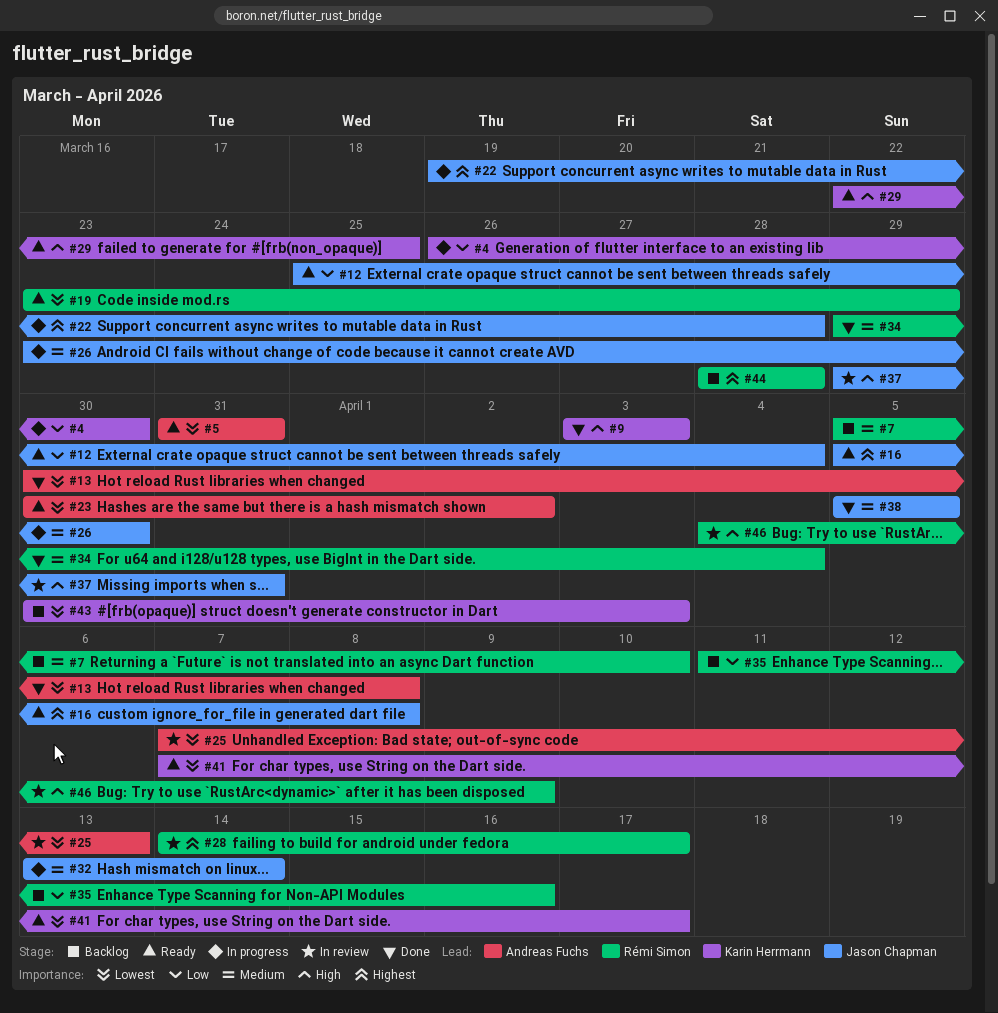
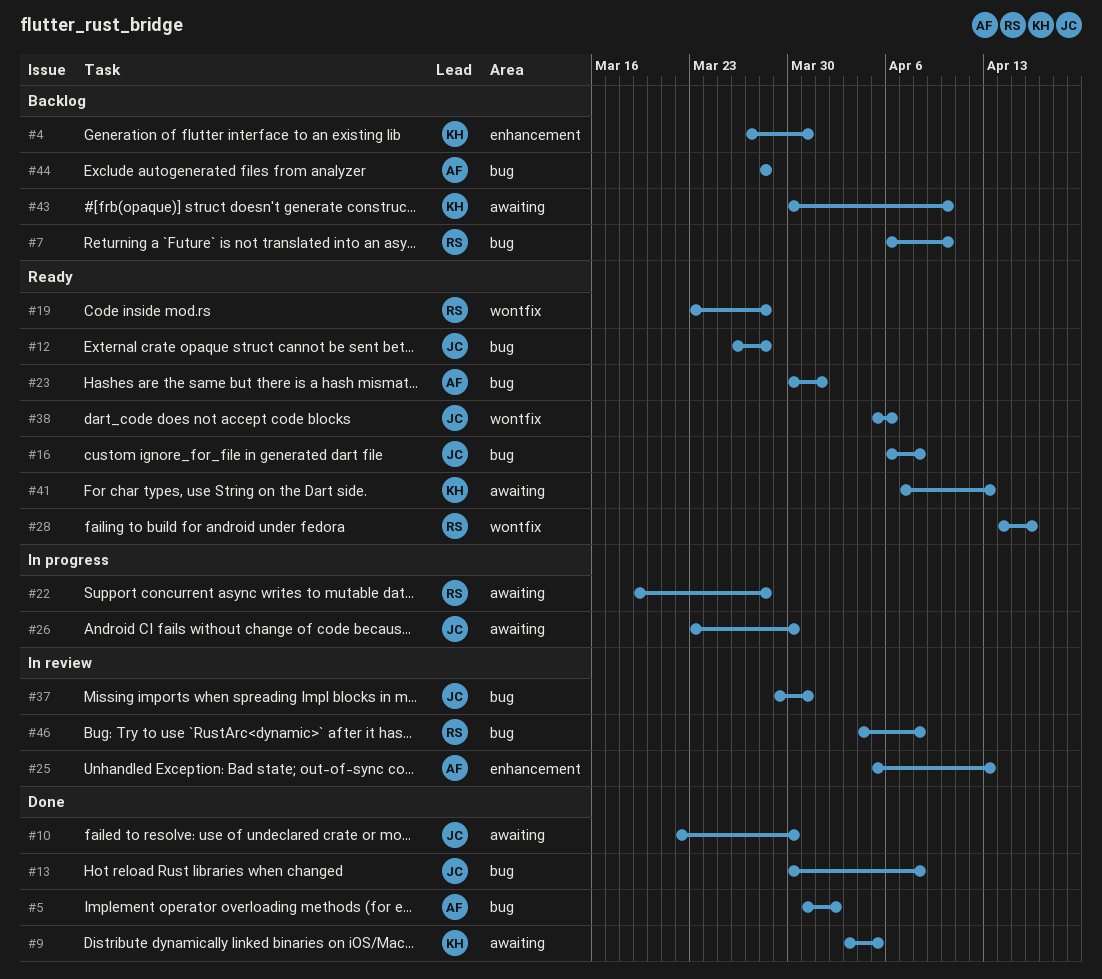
#4, status: In progress -> Backlog
#4, start: Mar 26 -> Mar 27
#4, due: Mar 30 -> Mar 31
#5, status: Ready -> Done
#5, due: Mar 31 -> Apr 2
#7, start: Apr 5 -> Apr 6
#9, due: Apr 3 -> Apr 5
#10: none -> present
#12, start: Mar 25 -> Mar 26
#12, due: Apr 4 -> Mar 28
#13, owner: Andreas Fuchs -> Jason Chapman
#16, start: Apr 5 -> Apr 6
#19, due: Mar 29 -> Mar 28
#22, owner: Jason Chapman -> Rémi Simon
#23, due: Apr 2 -> Apr 1
#25, start: Apr 7 -> Apr 5
#28, status: In review -> Ready
#28, due: Apr 17 -> Apr 16
#29: present -> none
#32: present -> none
#34: present -> none
#35: present -> none
#38, status: Done -> Ready
#38, due: Apr 5 -> Apr 6
#41, due: Apr 17 -> Apr 13
#43, due: Apr 3 -> Apr 10
#44, owner: Rémi Simon -> Andreas Fuchs
#46, due: Apr 9 -> Apr 8

